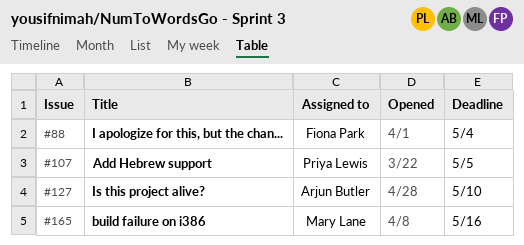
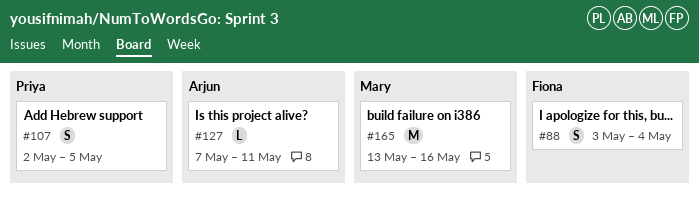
#127, due: May 10 -> May 11

